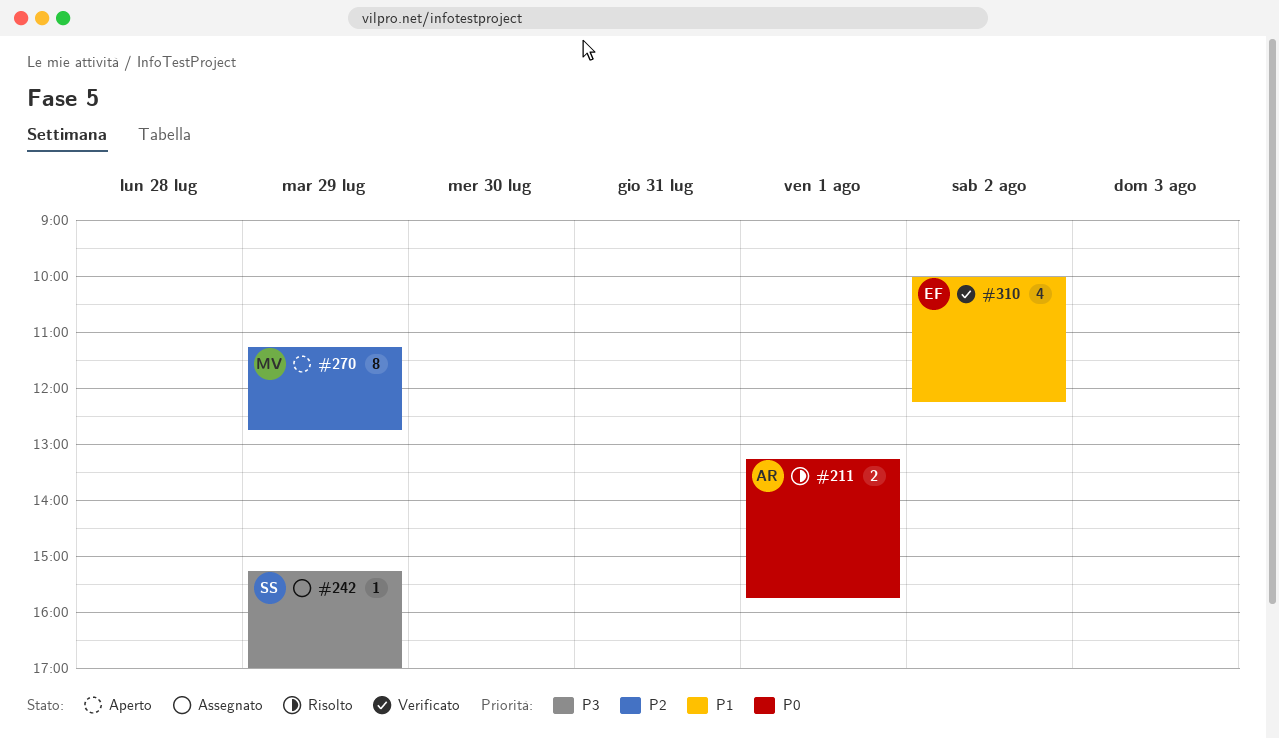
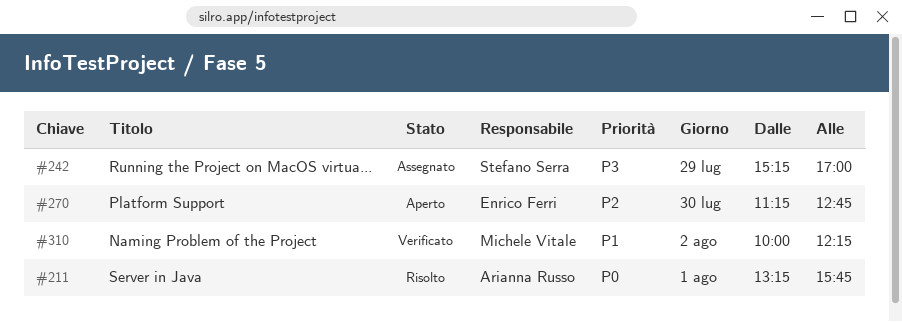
#270, owner: Michele Vitale -> Enrico Ferri
#270, day: Jul 29 -> Jul 30
#310, owner: Enrico Ferri -> Michele Vitale

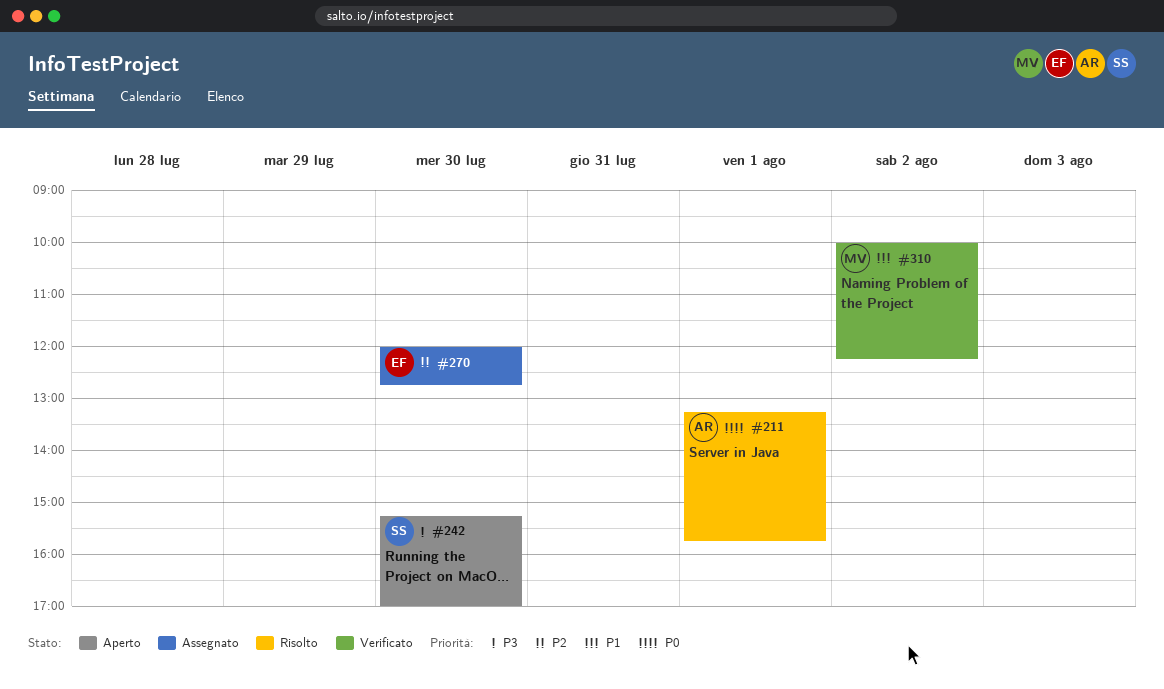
#242, status: Assegnato -> Aperto
#242, day: Jul 29 -> Jul 30
#270, status: Aperto -> Assegnato
#270, begins: 11:15 -> 12:00

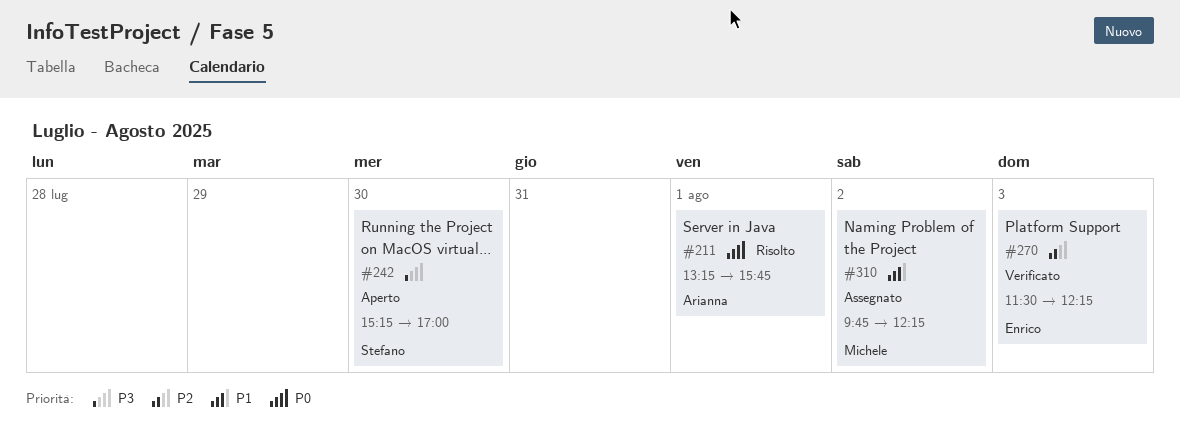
#270, status: Assegnato -> Verificato
#270, day: Jul 30 -> Aug 3
#270, begins: 12:00 -> 11:30
#270, ends: 12:45 -> 12:15
#310, status: Verificato -> Assegnato
#310, begins: 10:00 -> 09:45

